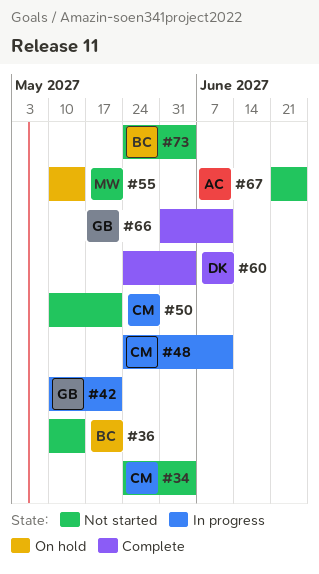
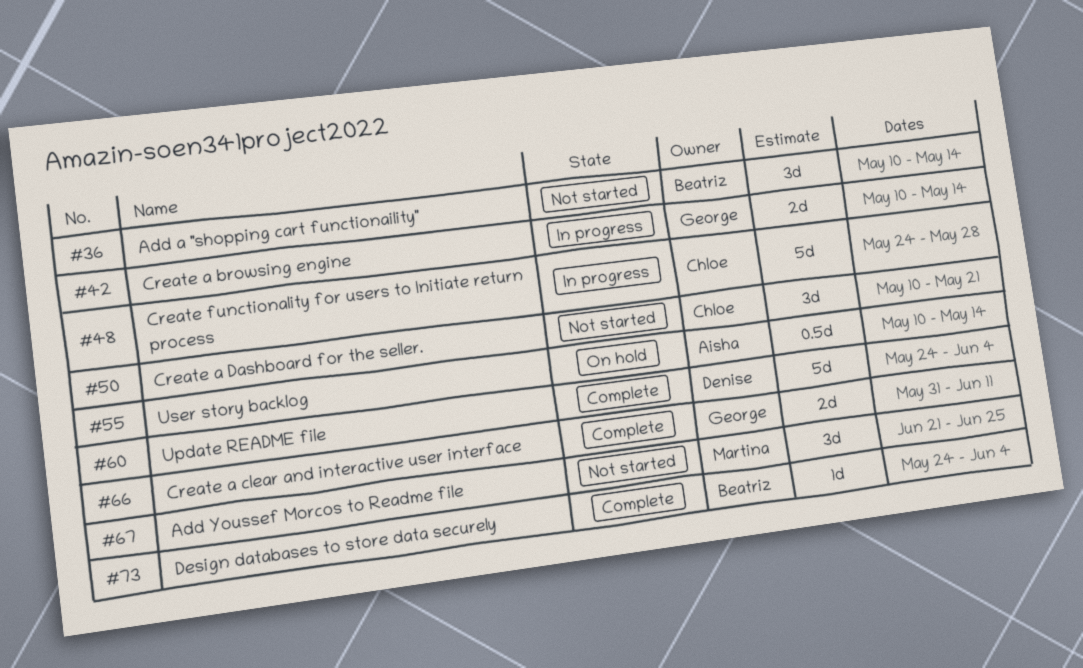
#34: present -> none
#42, due: May 21 -> May 14
#48, due: Jun 11 -> May 28
#55, owner: Martina -> Aisha
#67, owner: Aisha -> Martina
#73, status: Not started -> Complete

